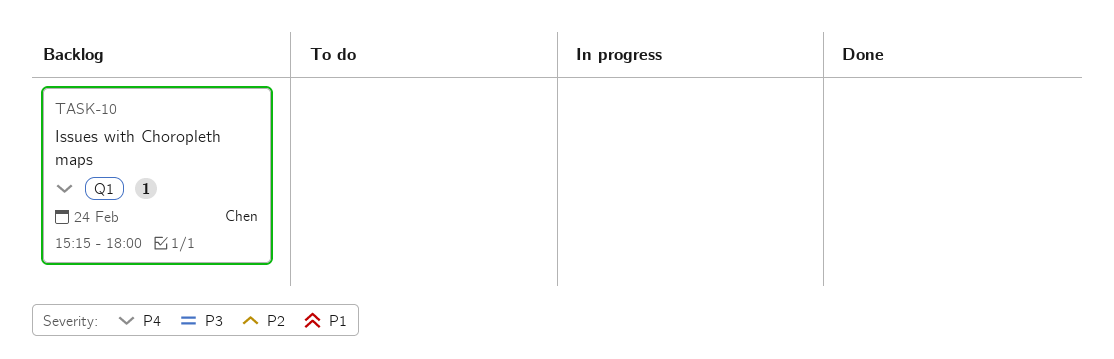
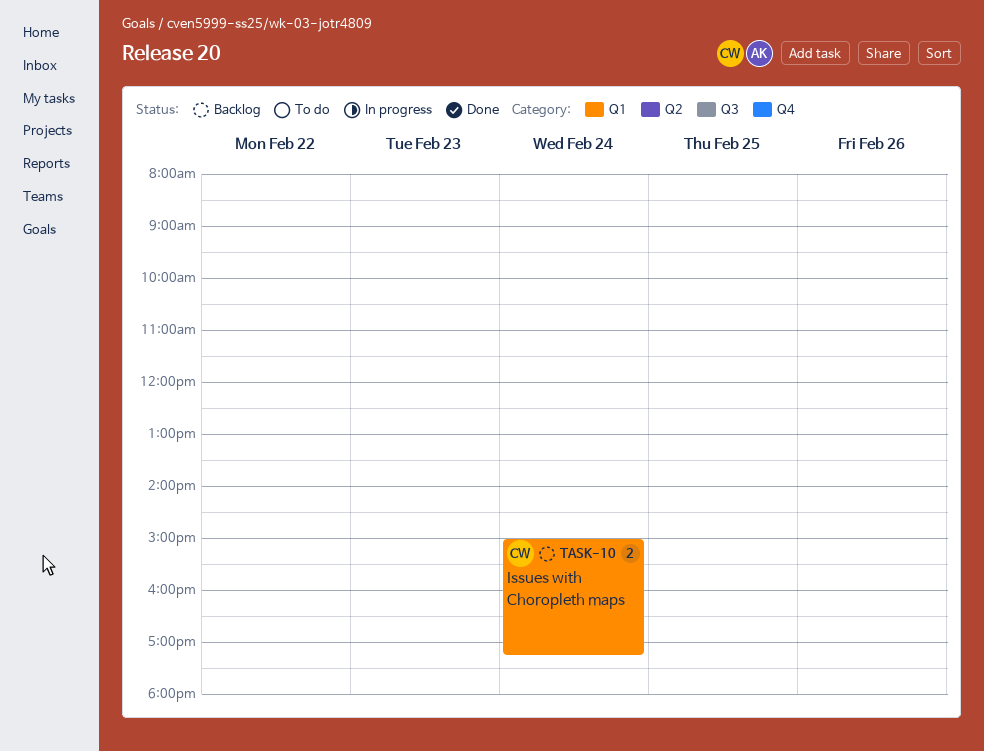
TASK-10, estimate: 1 -> 2
TASK-10, begins: 15:15 -> 15:00
TASK-10, ends: 18:00 -> 17:15

